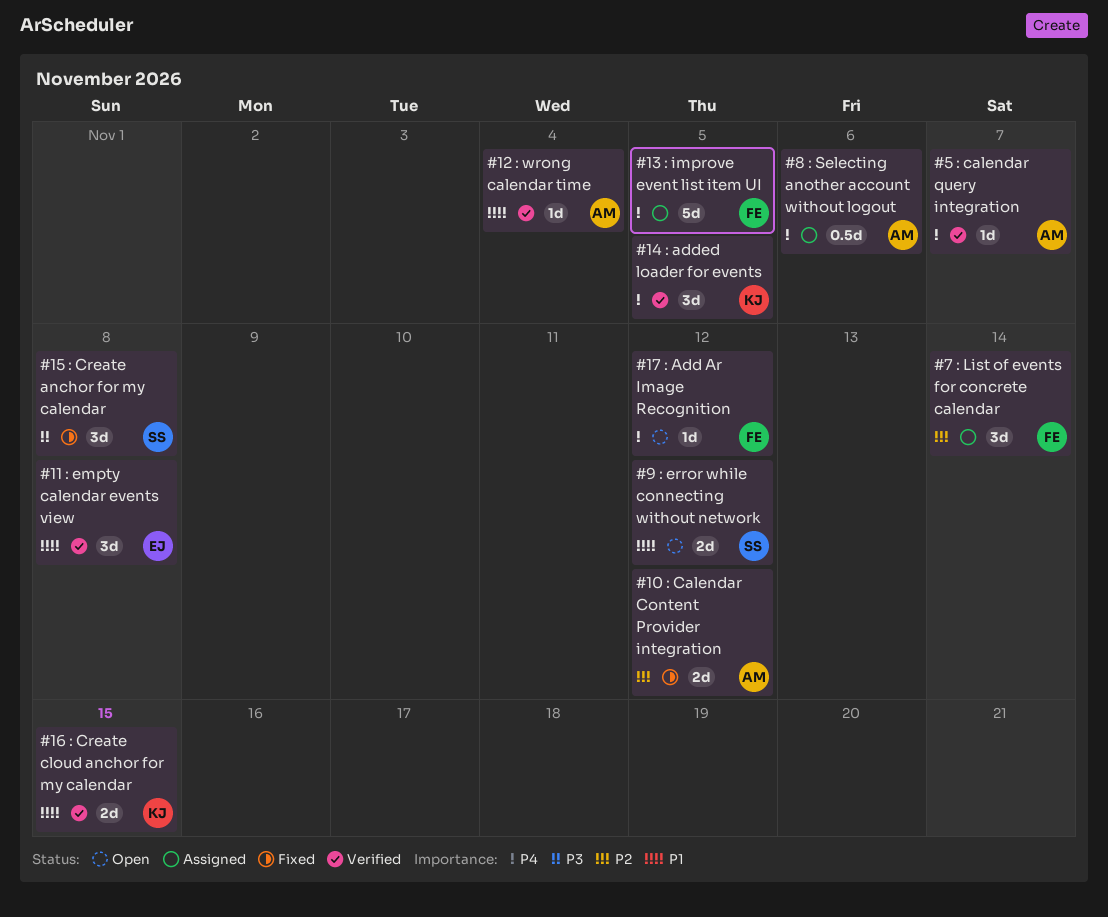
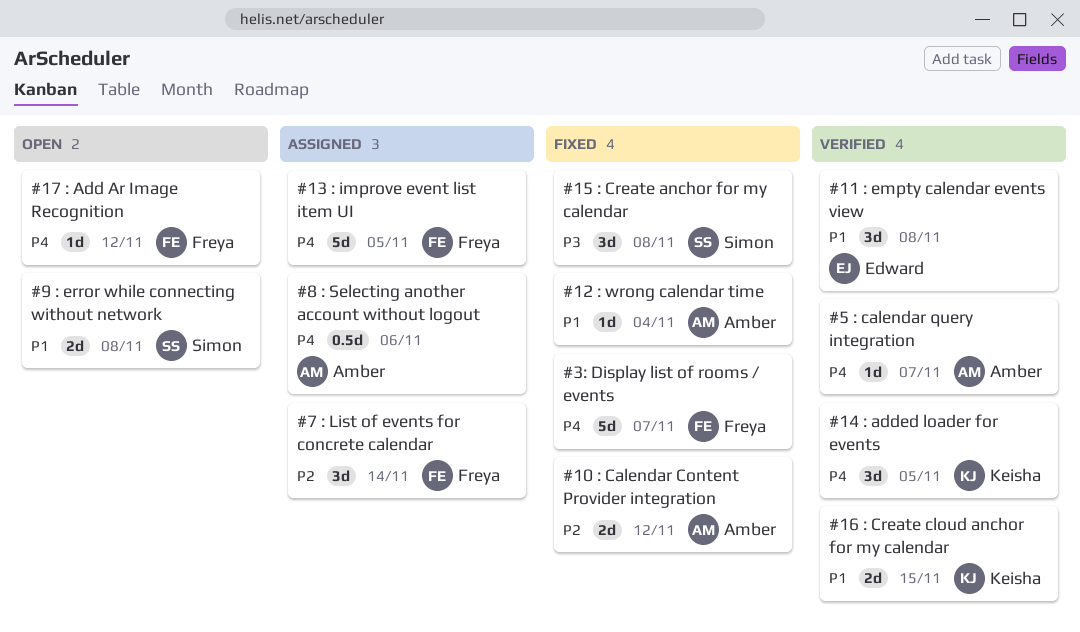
#12 : wrong calendar time, status: Verified -> Fixed
#3: Display list of rooms / events: none -> present
#9 : error while connecting without network, due: Nov 12 -> Nov 8

